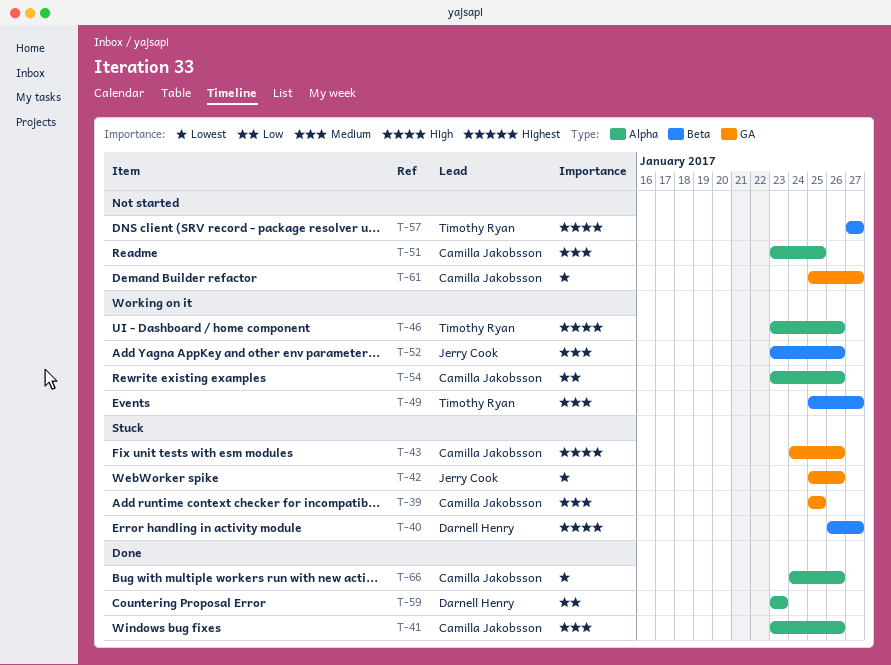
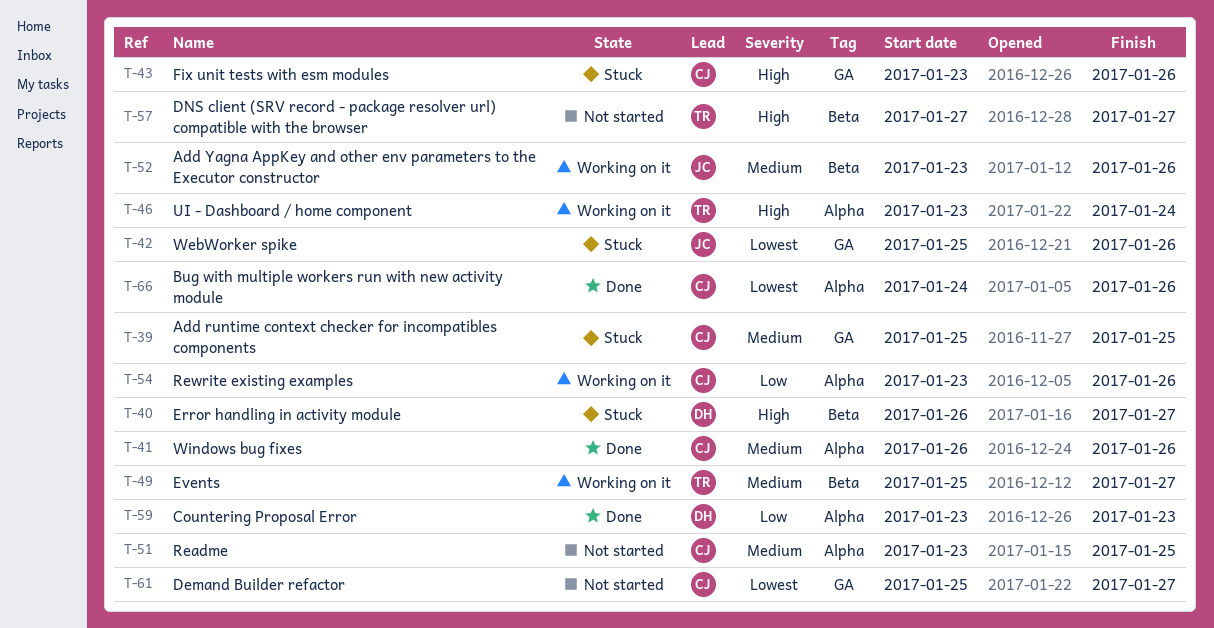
T-41, start: Jan 23 -> Jan 26
T-43, start: Jan 24 -> Jan 23
T-46, due: Jan 26 -> Jan 24

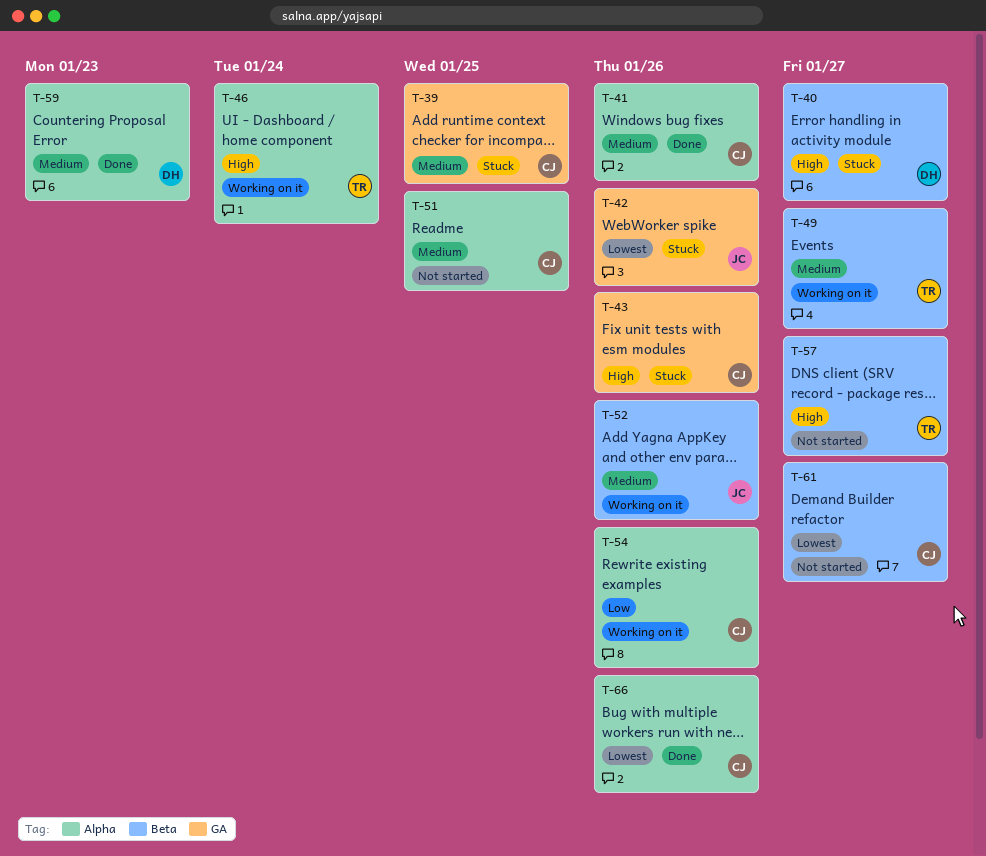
T-59, priority: Low -> Medium
T-61, label: GA -> Beta

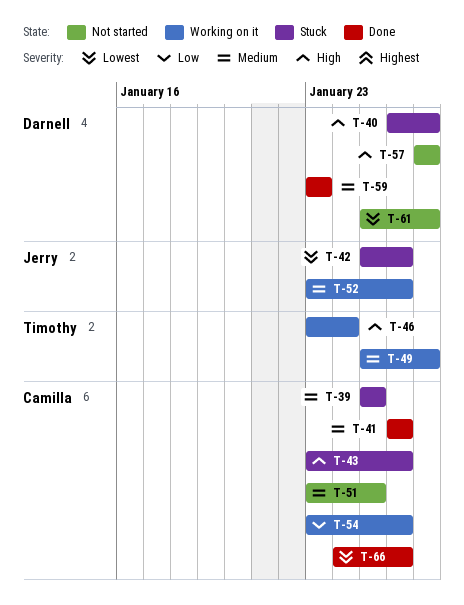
T-57, owner: Timothy -> Darnell
T-61, owner: Camilla -> Darnell

